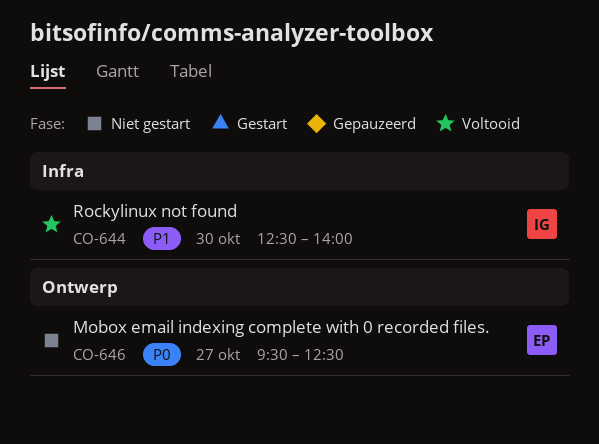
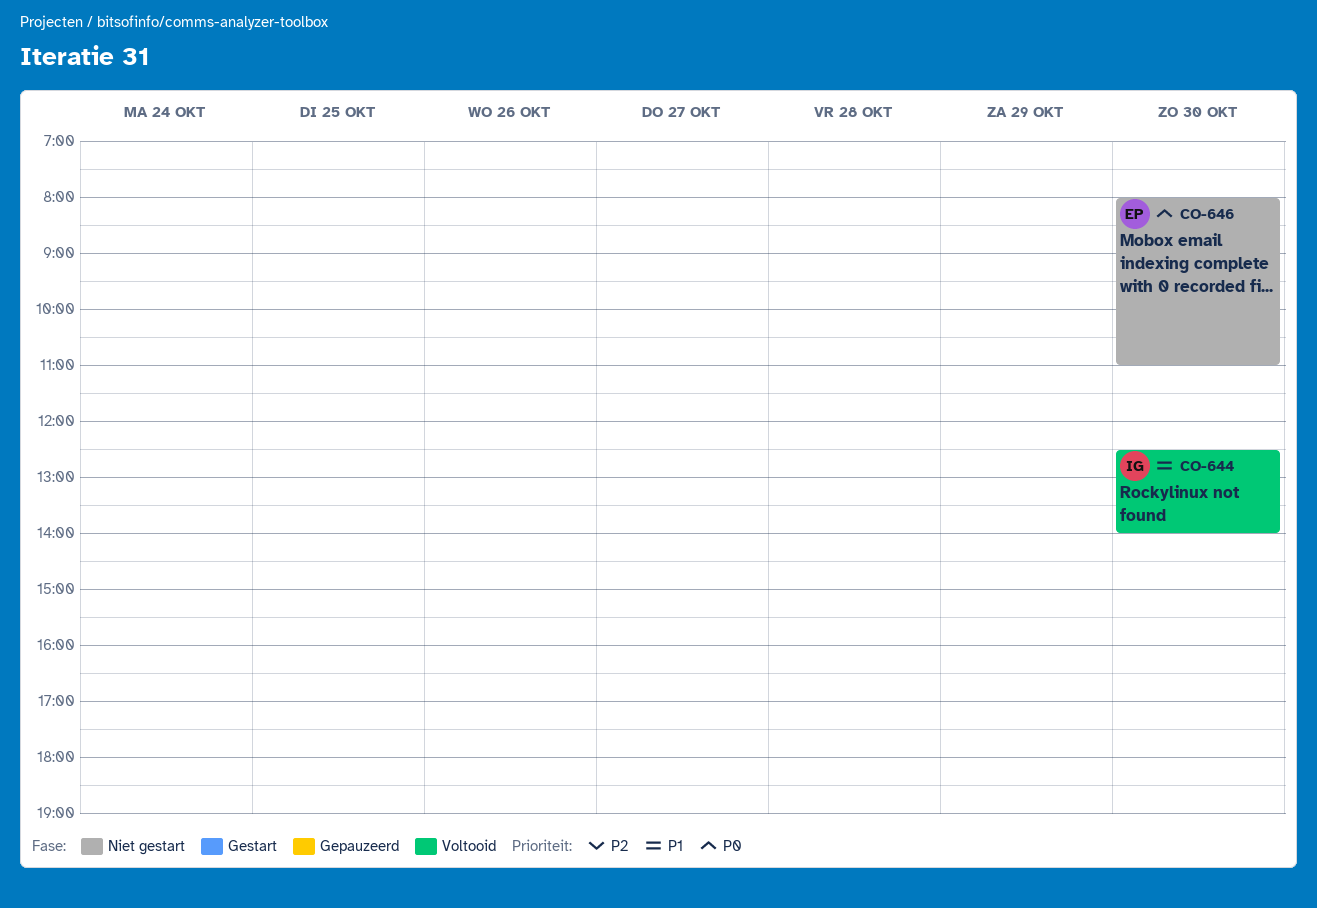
CO-646, day: Oct 27 -> Oct 30
CO-646, begins: 09:30 -> 08:00
CO-646, ends: 12:30 -> 11:00

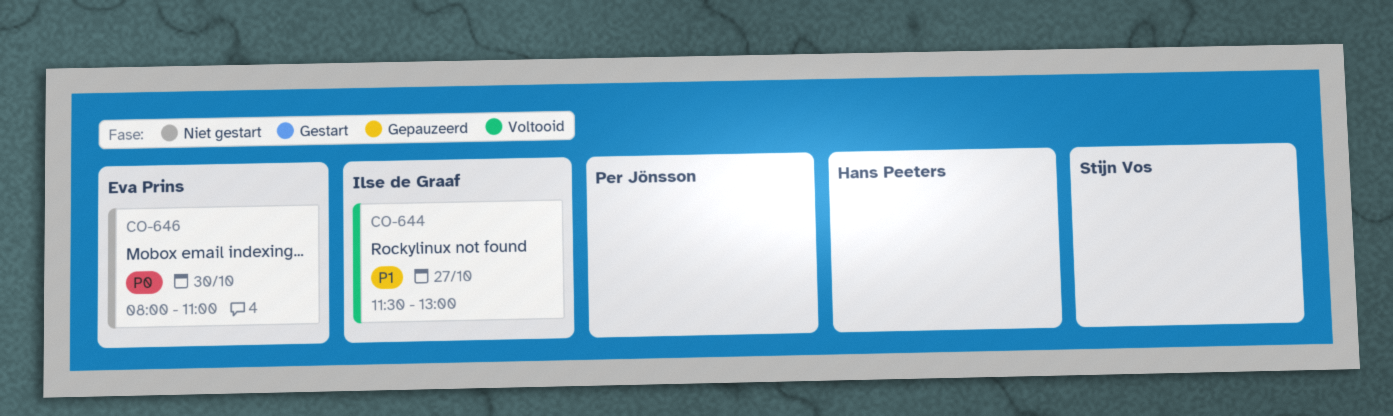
CO-644, day: Oct 30 -> Oct 27
CO-644, begins: 12:30 -> 11:30
CO-644, ends: 14:00 -> 13:00

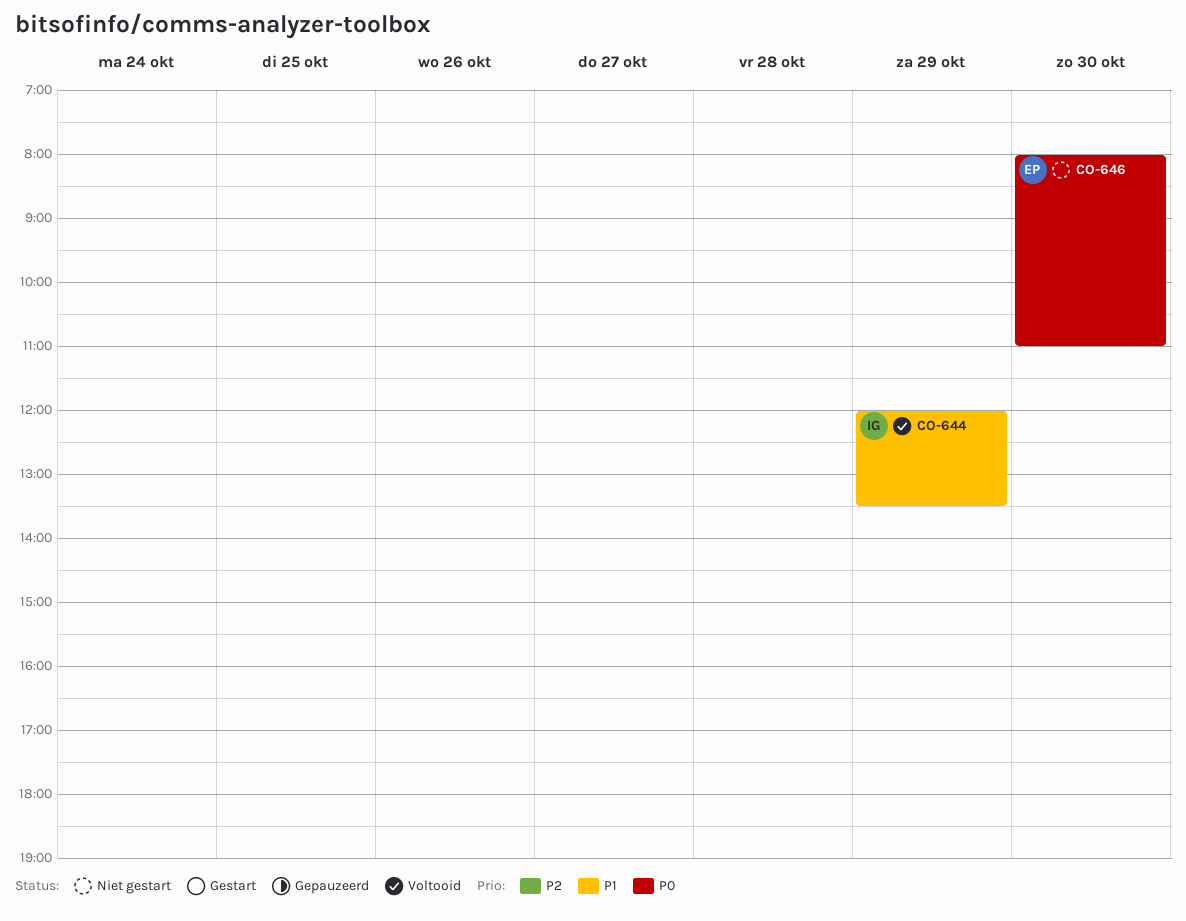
CO-644, day: Oct 27 -> Oct 29
CO-644, begins: 11:30 -> 12:00
CO-644, ends: 13:00 -> 13:30

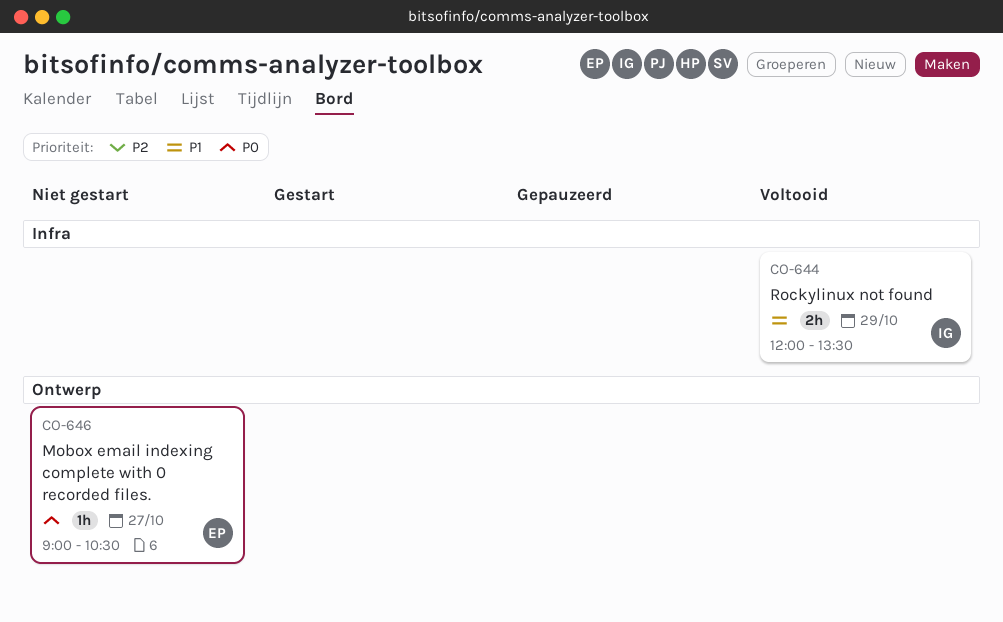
CO-646, day: Oct 30 -> Oct 27
CO-646, begins: 08:00 -> 09:00
CO-646, ends: 11:00 -> 10:30

